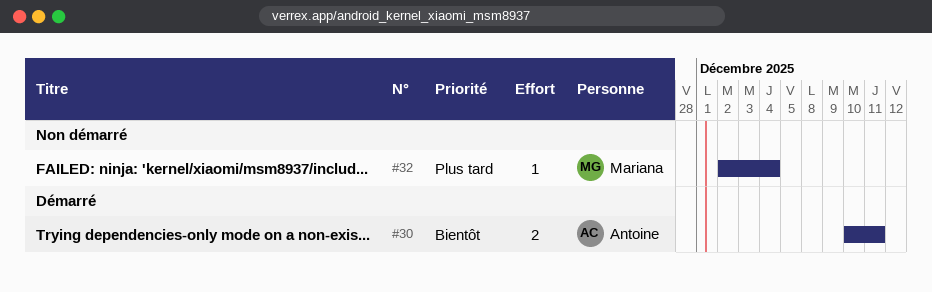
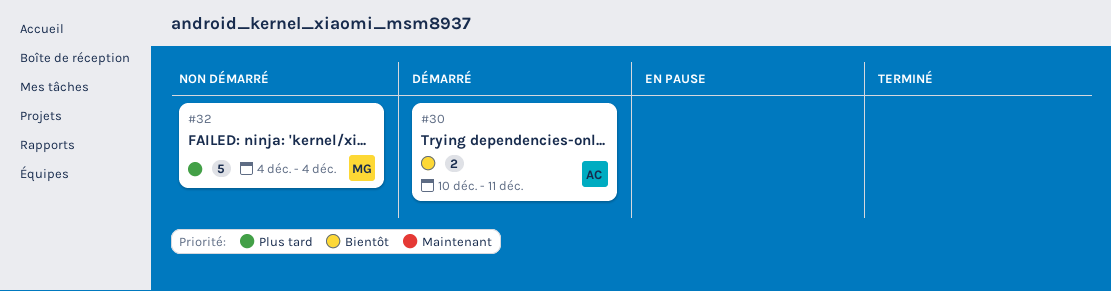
#32, estimate: 1 -> 5
#32, start: Dec 2 -> Dec 4

